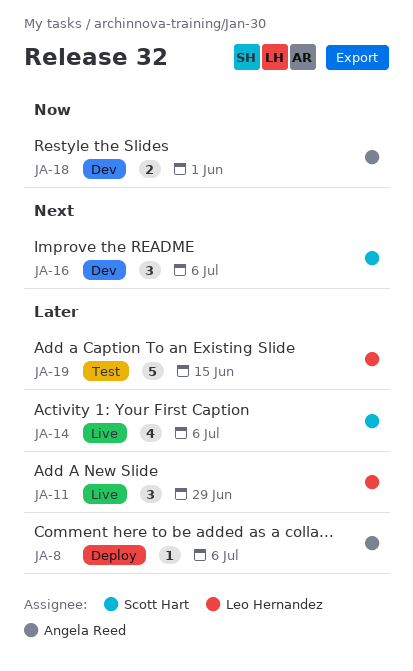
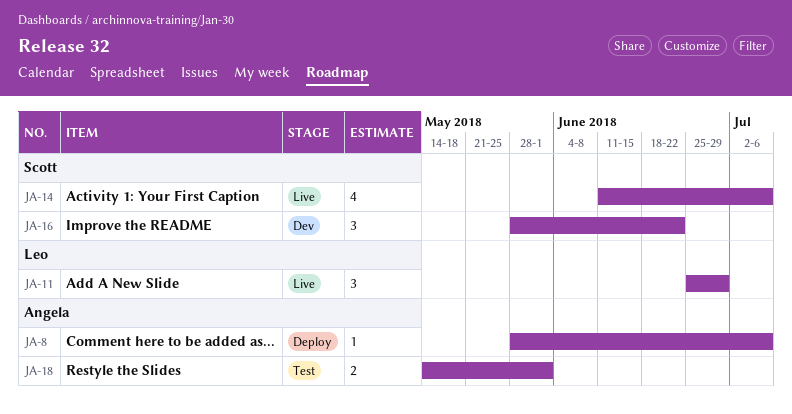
JA-16, due: Jul 6 -> Jun 22
JA-18, status: Dev -> Test
JA-19: present -> none

